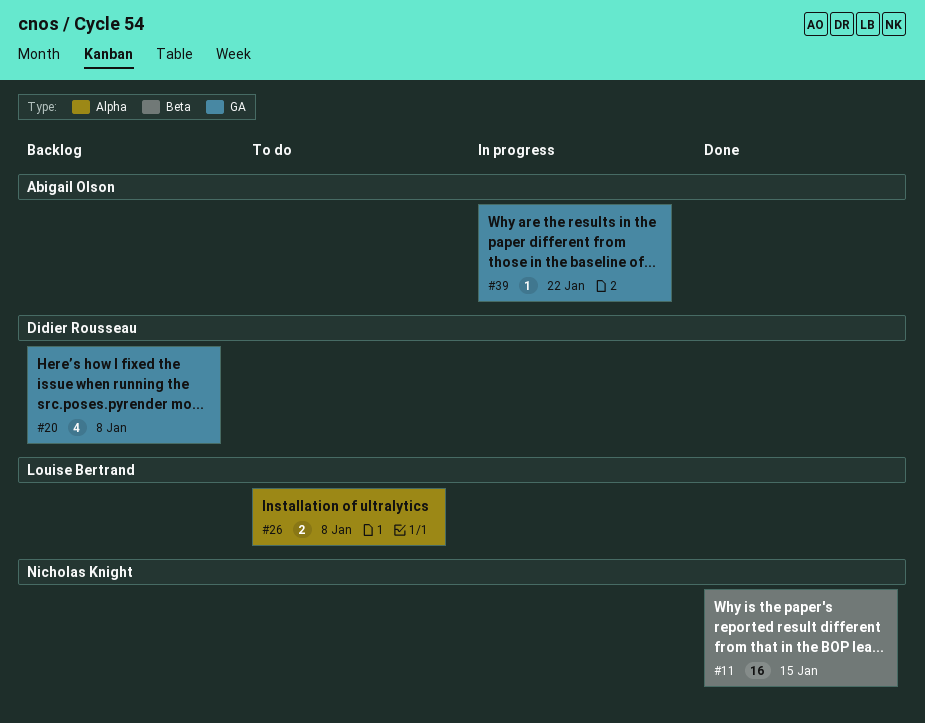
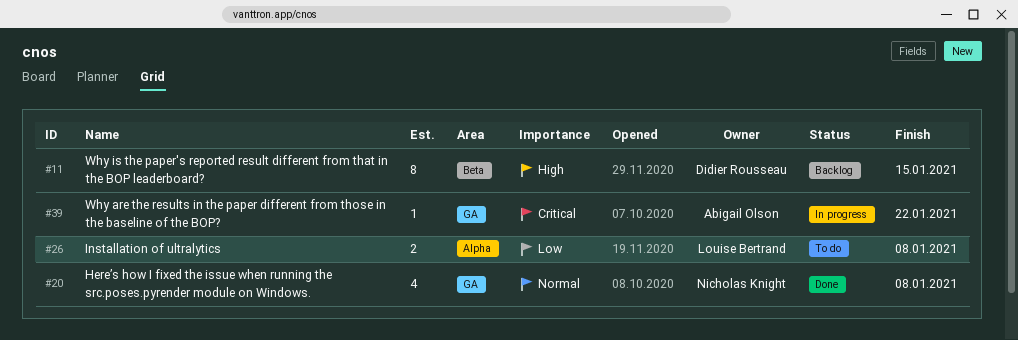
#11, status: Done -> Backlog
#11, owner: Nicholas Knight -> Didier Rousseau
#11, estimate: 16 -> 8
#20, status: Backlog -> Done
#20, owner: Didier Rousseau -> Nicholas Knight

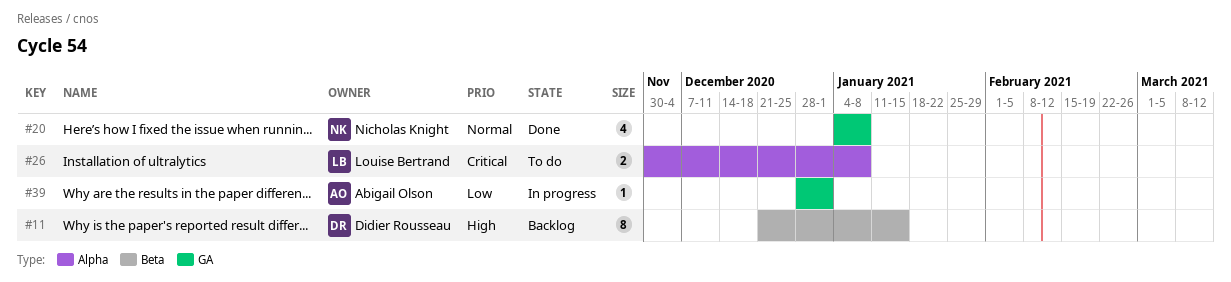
#26, priority: Low -> Critical
#39, priority: Critical -> Low
#39, due: Jan 22 -> Jan 1

